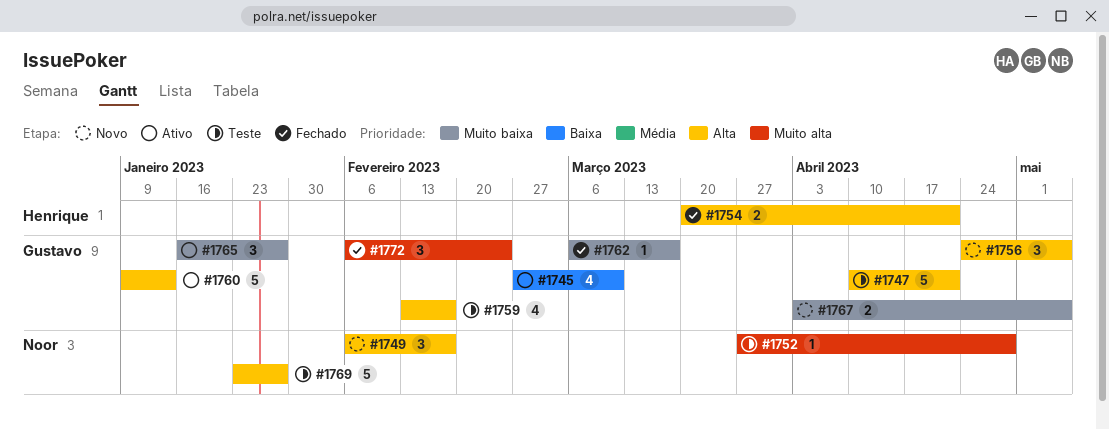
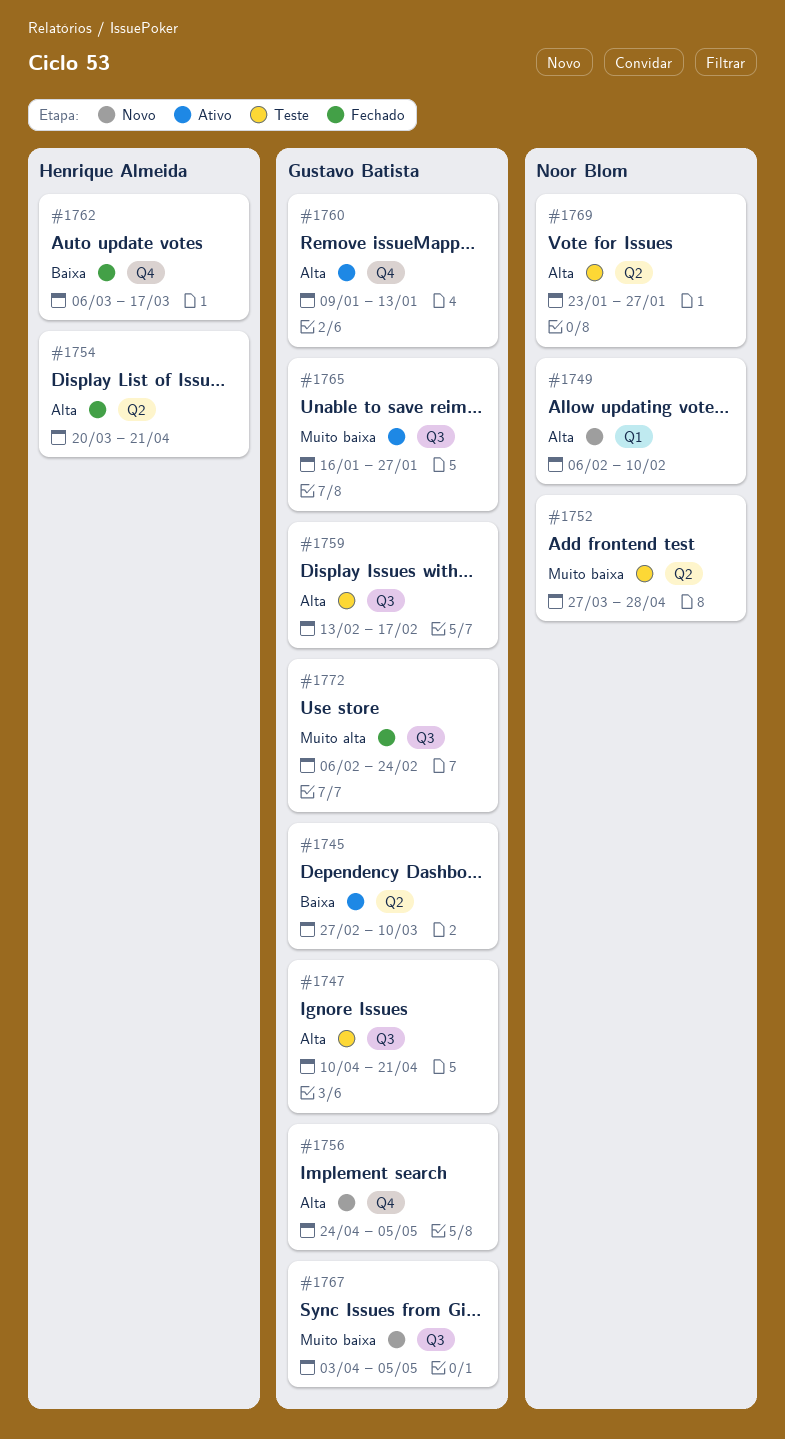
#1749, due: Feb 17 -> Feb 10
#1752, priority: Muito alta -> Muito baixa
#1762, owner: Gustavo Batista -> Henrique Almeida
#1762, priority: Muito baixa -> Baixa

